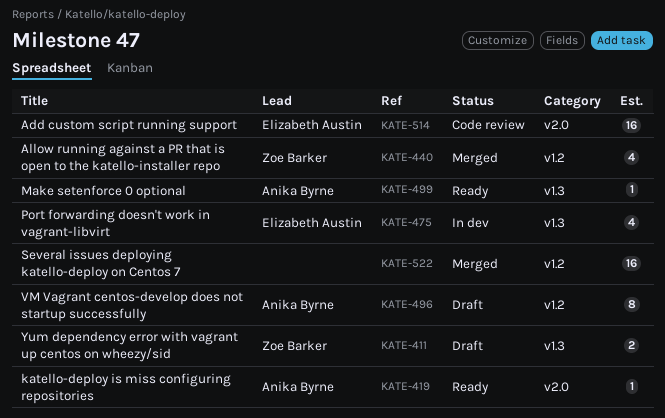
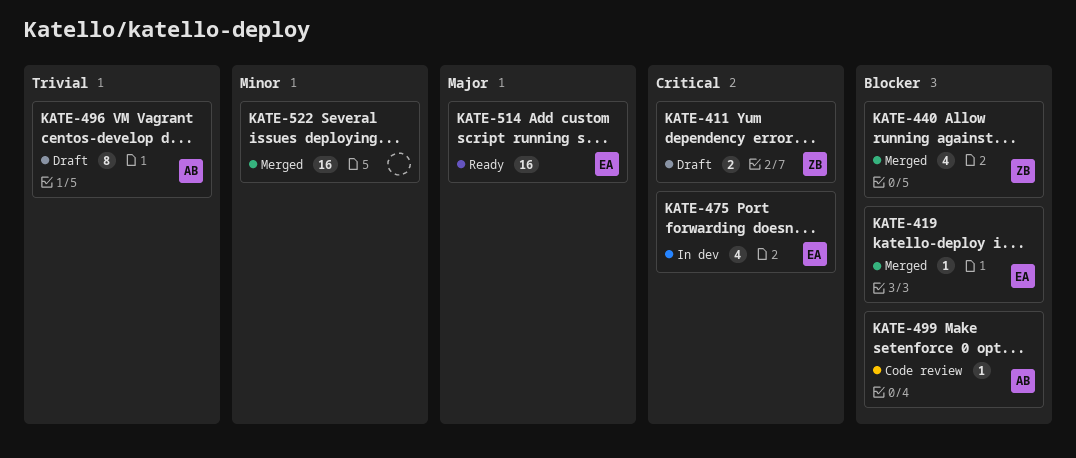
KATE-419, status: Ready -> Merged
KATE-419, owner: Anika Byrne -> Elizabeth Austin
KATE-499, status: Ready -> Code review
KATE-514, status: Code review -> Ready

